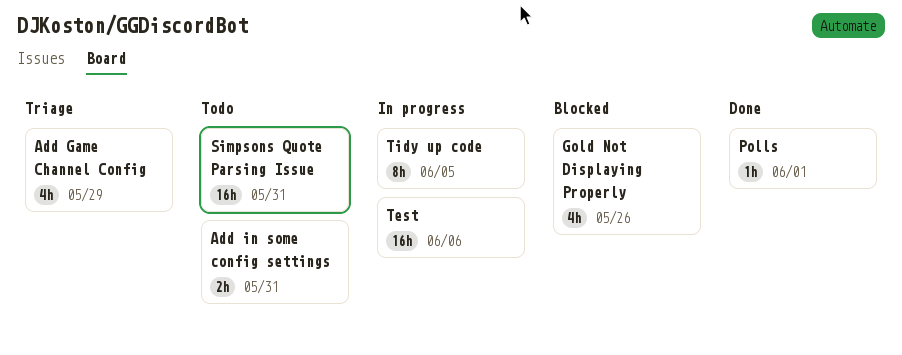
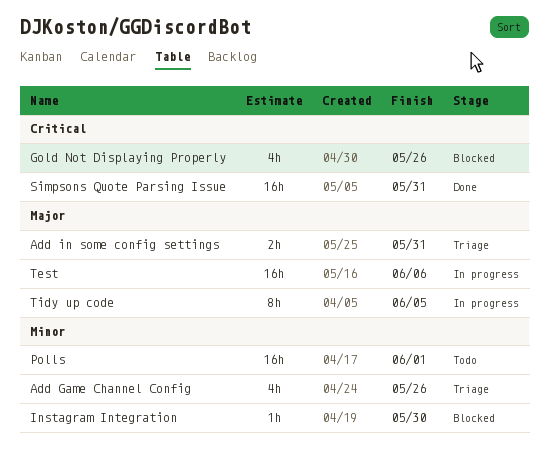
Add Game Channel Config, due: May 29 -> May 26
Add in some config settings, status: Todo -> Triage
Instagram Integration: none -> present
Polls, status: Done -> Todo
Polls, estimate: 1h -> 16h
Simpsons Quote Parsing Issue, status: Todo -> Done

